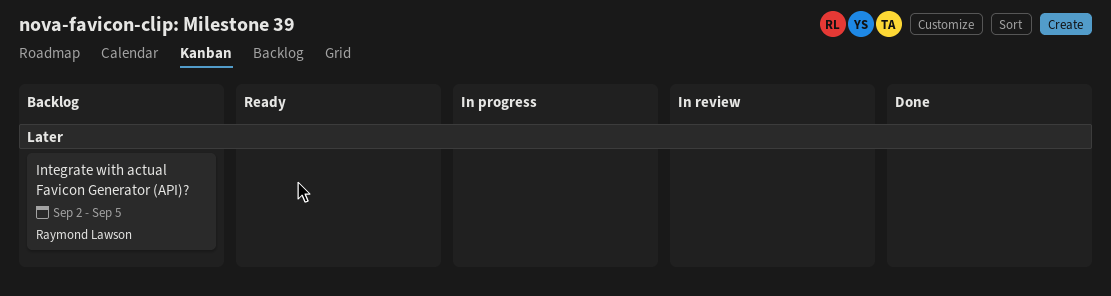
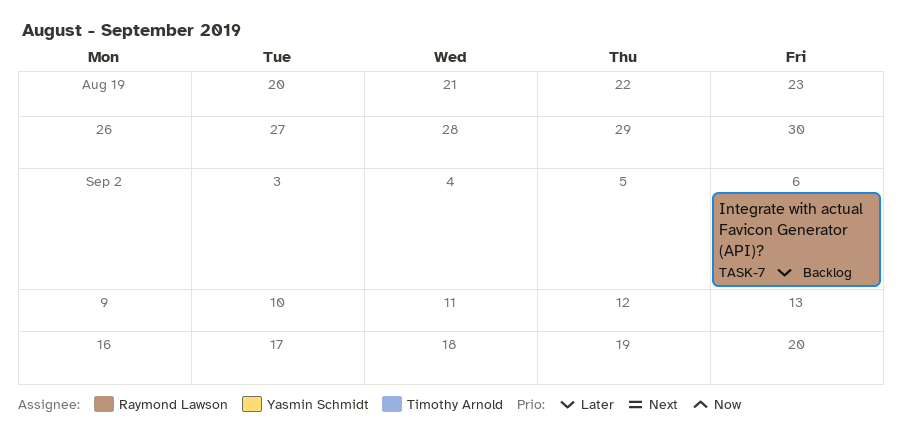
Integrate with actual Favicon Generator (API)?, due: Sep 5 -> Sep 6

